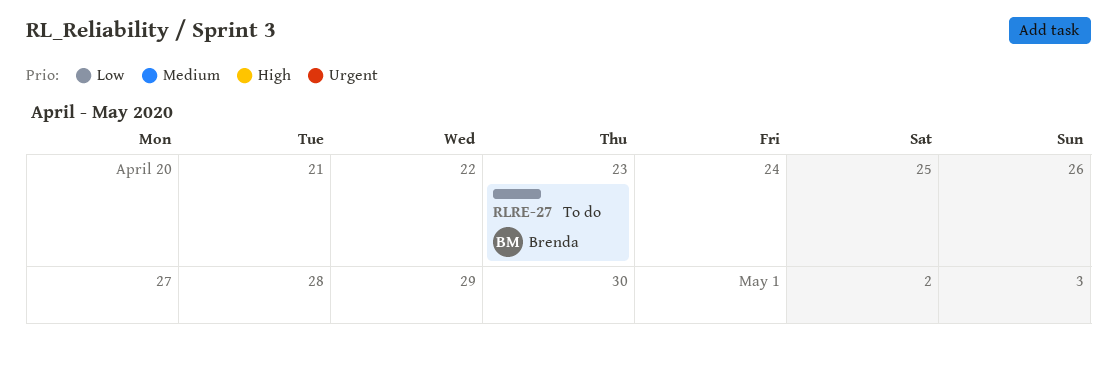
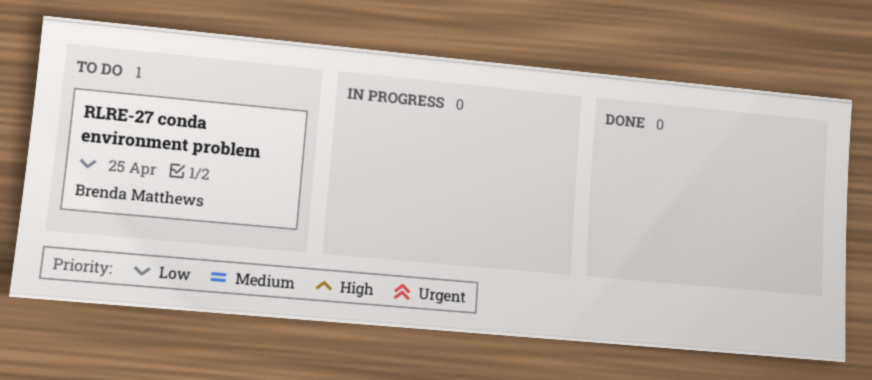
RLRE-27, due: Apr 23 -> Apr 25

